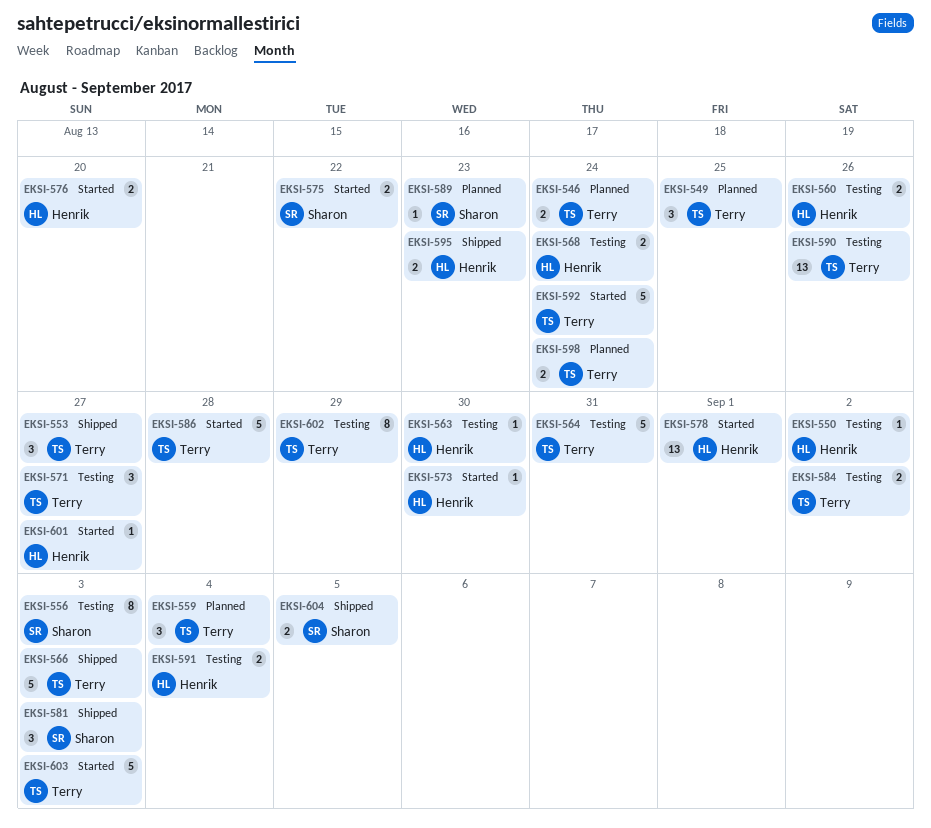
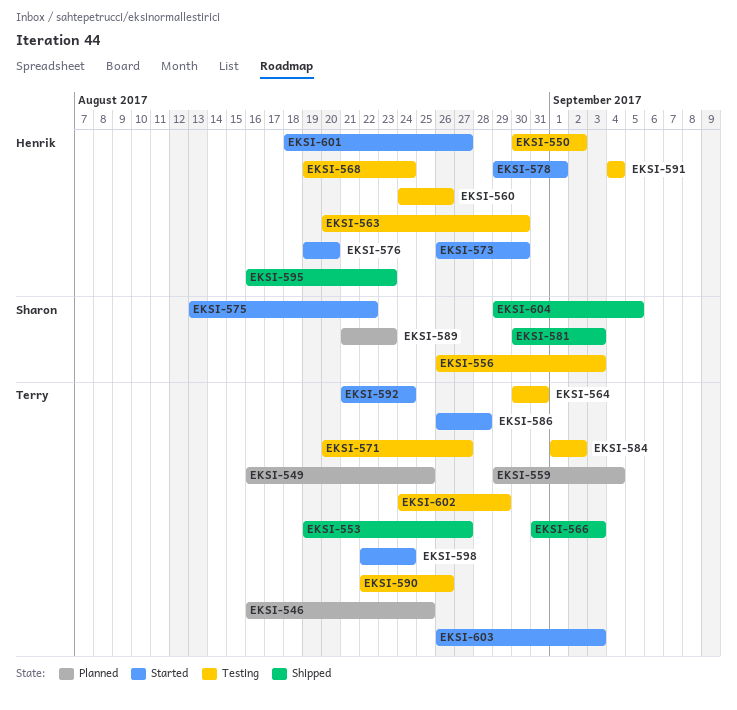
EKSI-546, due: Aug 24 -> Aug 25
EKSI-598, status: Planned -> Started

